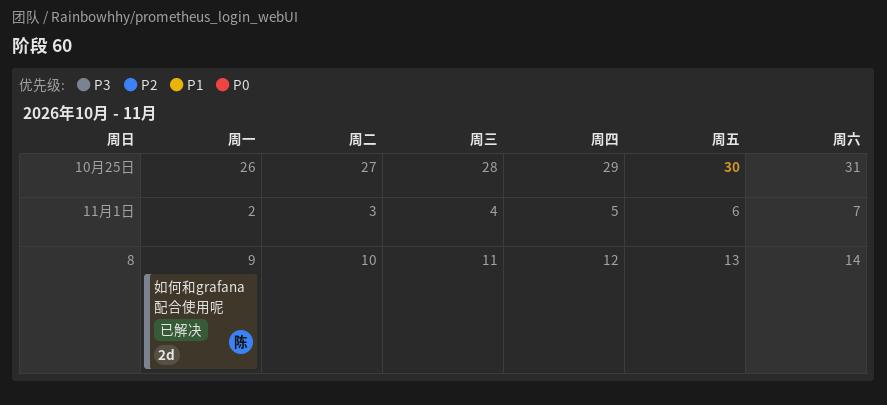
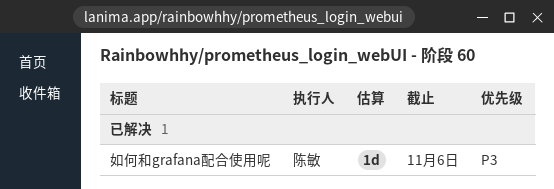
如何和grafana配合使用呢, estimate: 2d -> 1d
如何和grafana配合使用呢, due: Nov 9 -> Nov 6

